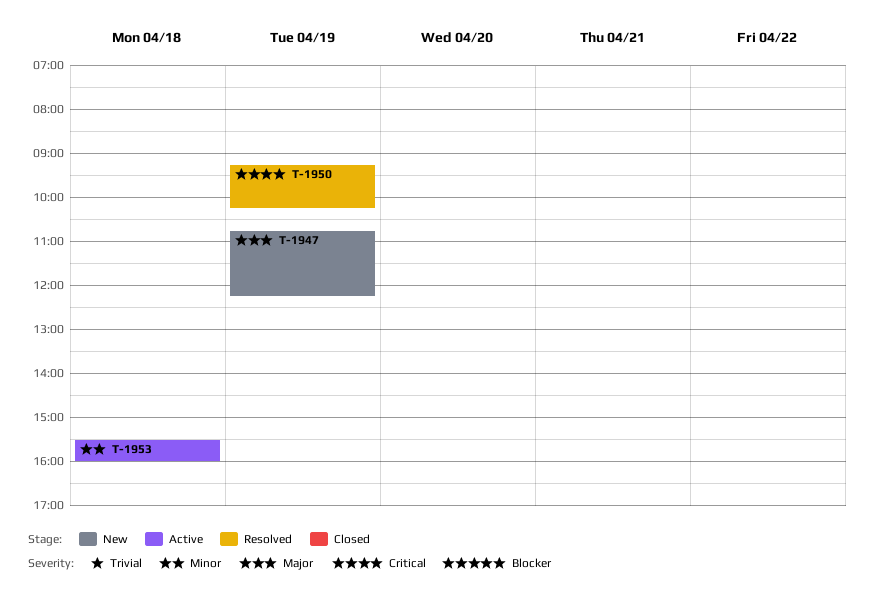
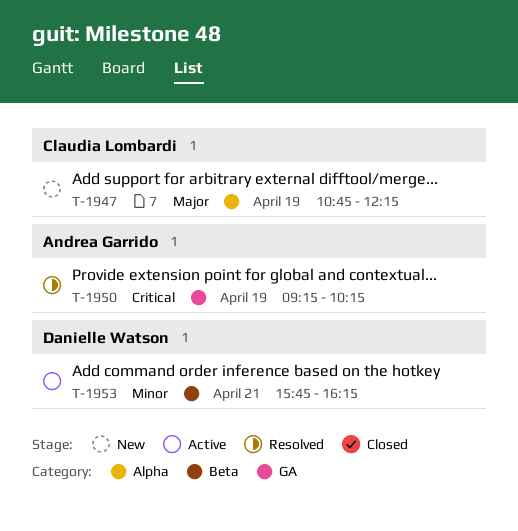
T-1953, day: Apr 18 -> Apr 21
T-1953, begins: 15:30 -> 15:45
T-1953, ends: 16:00 -> 16:15

